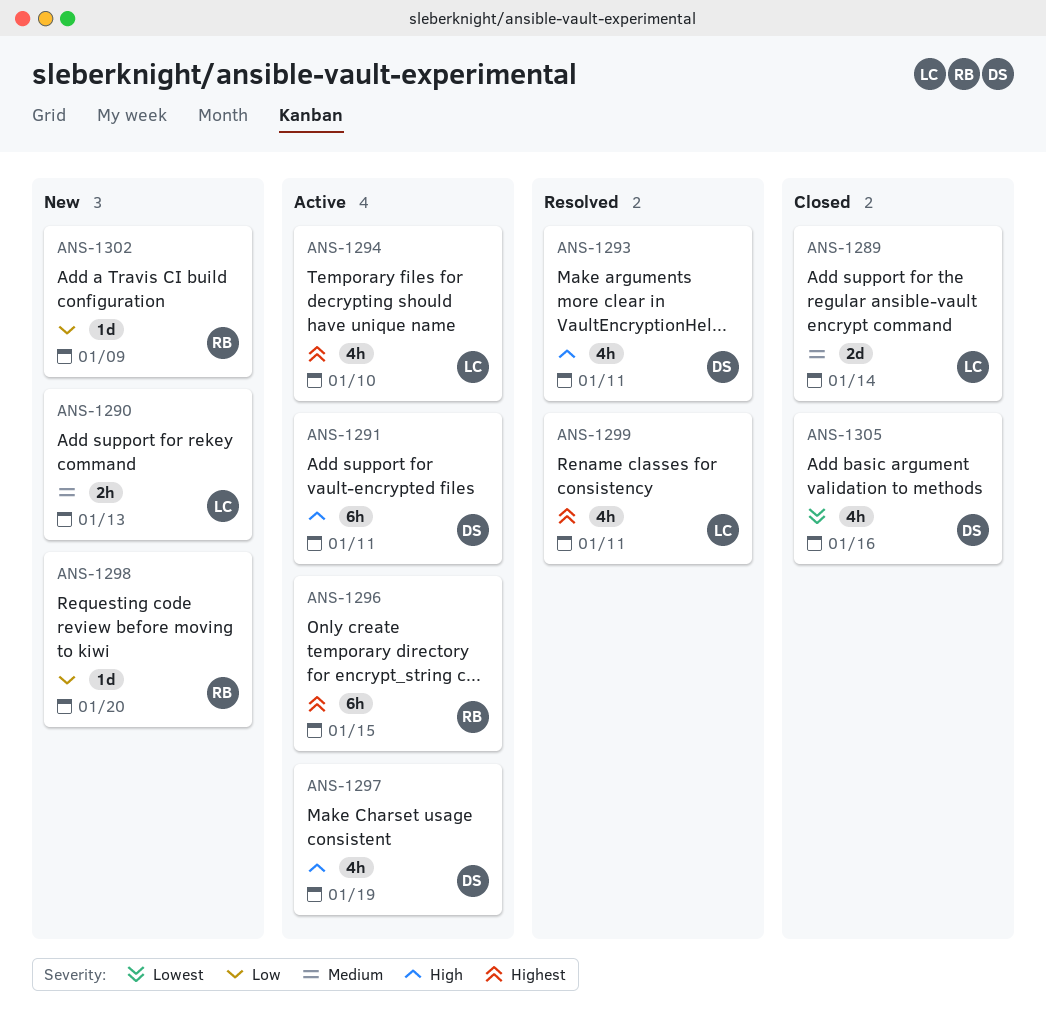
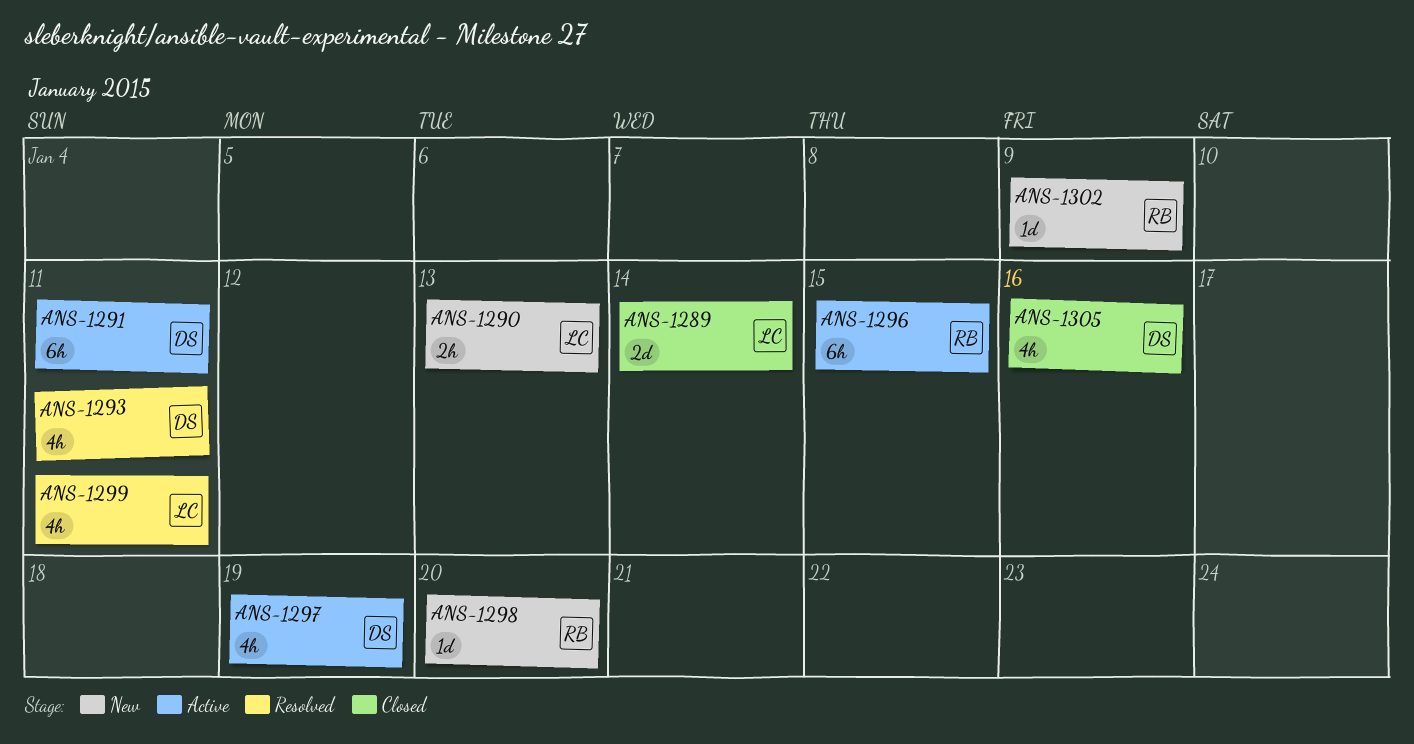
ANS-1294: present -> none

